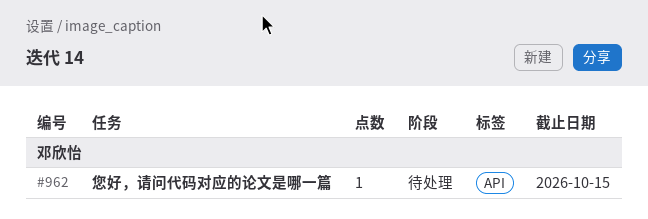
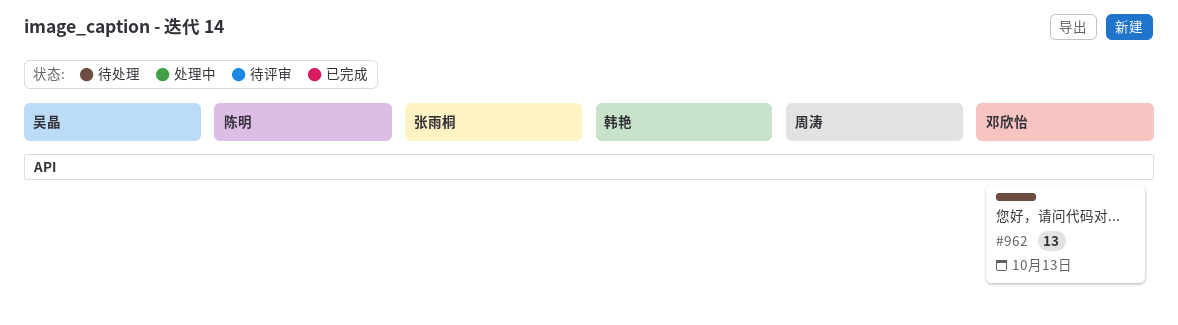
#962, estimate: 1 -> 13
#962, due: Oct 15 -> Oct 13

